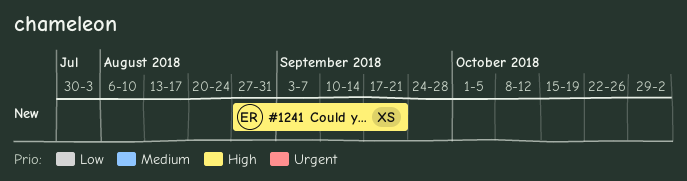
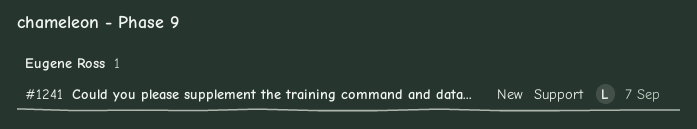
#1241, estimate: XS -> L
#1241, due: Sep 21 -> Sep 7

